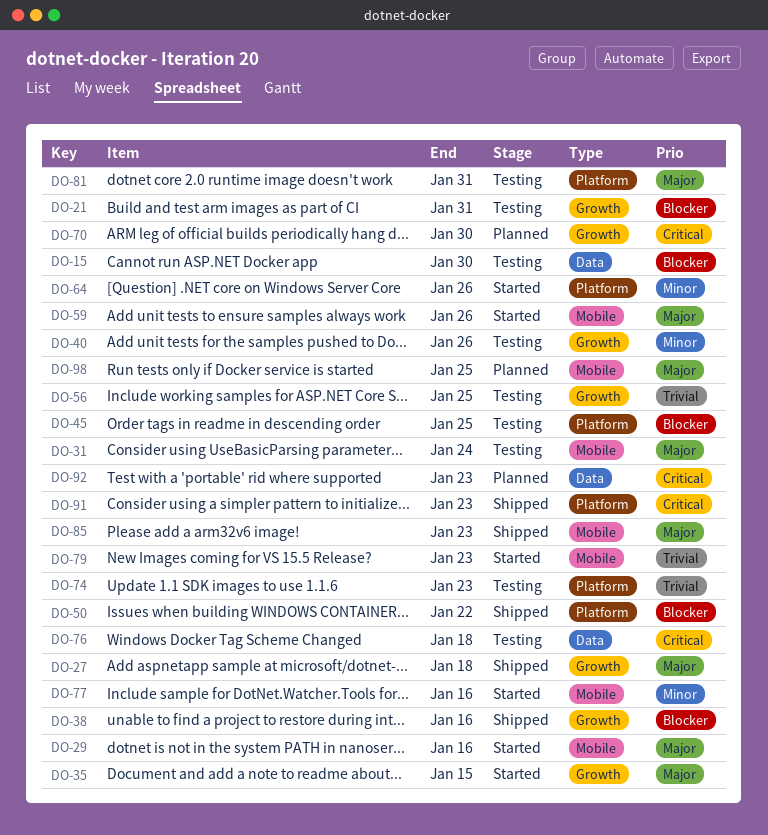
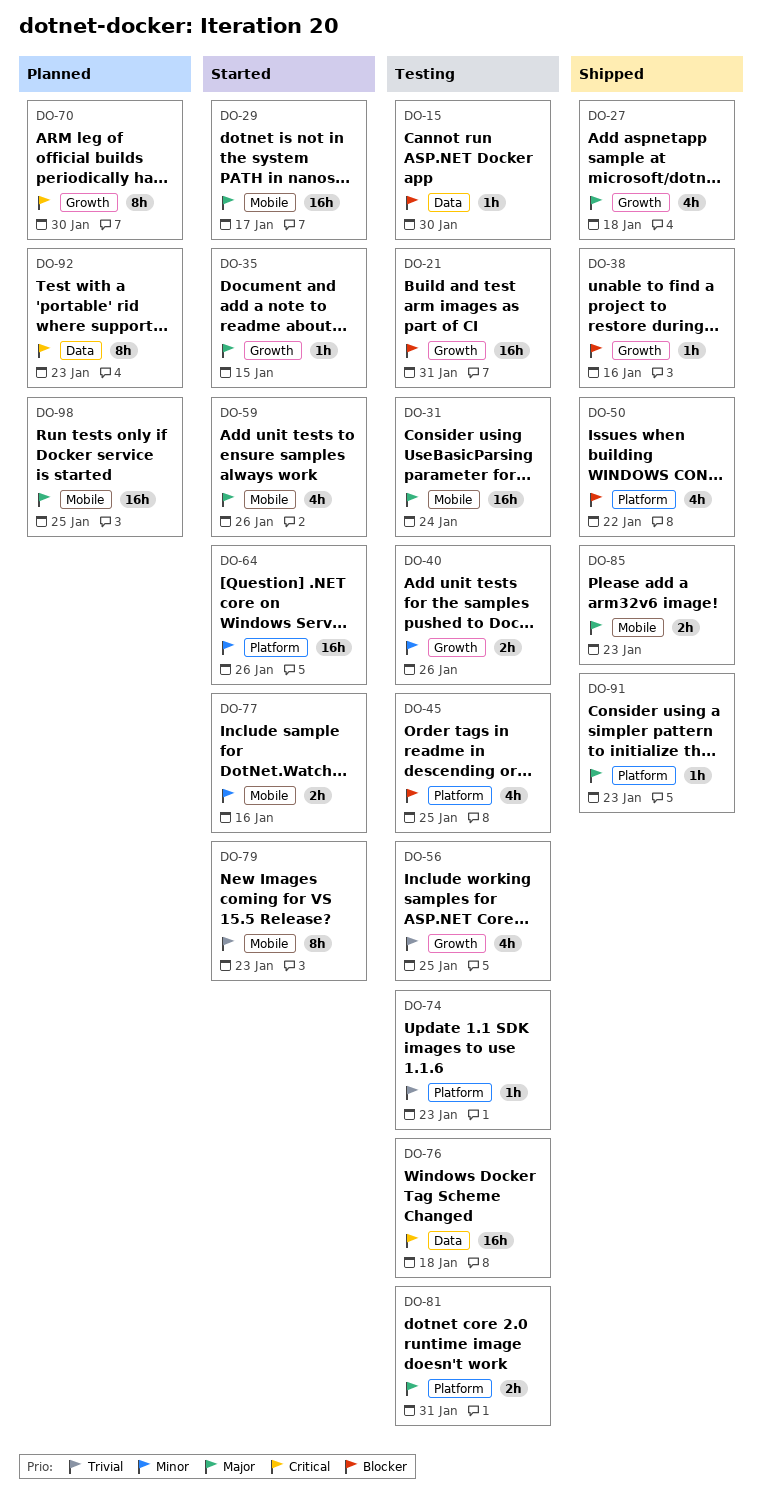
DO-29, due: Jan 16 -> Jan 17
DO-91, priority: Critical -> Major

